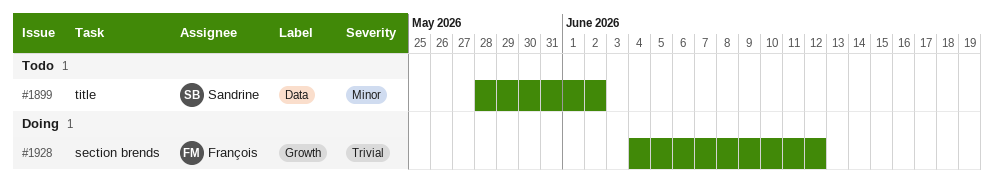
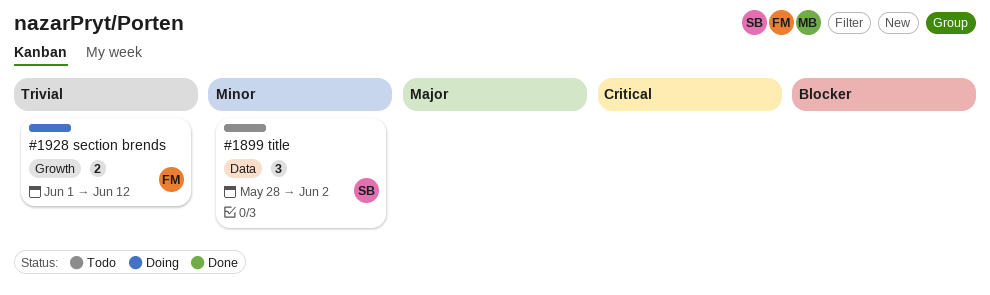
#1928, start: Jun 4 -> Jun 1

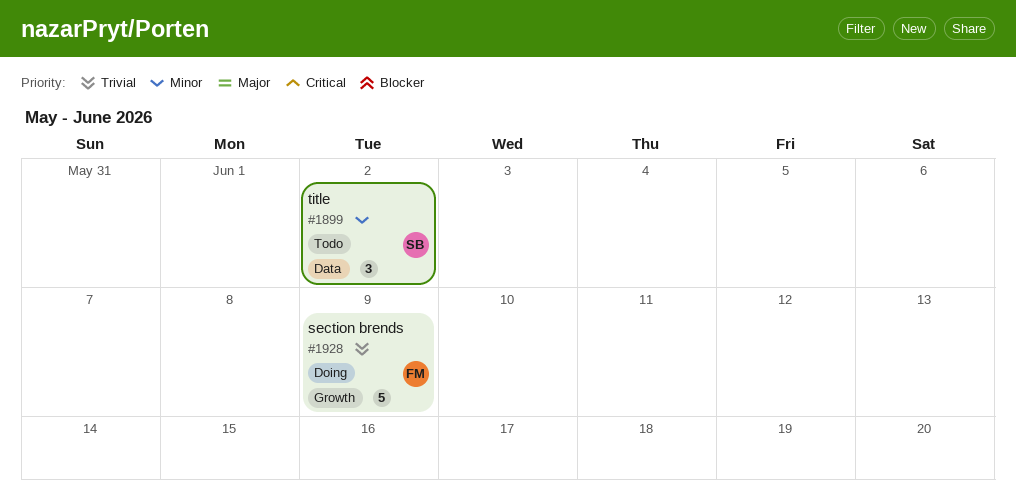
#1928, estimate: 2 -> 5
#1928, due: Jun 12 -> Jun 9

